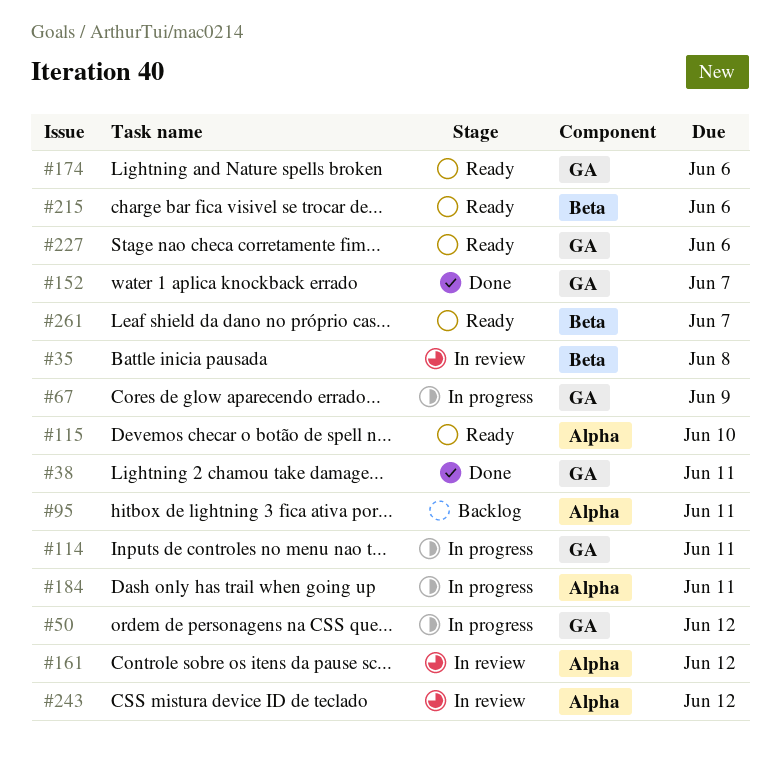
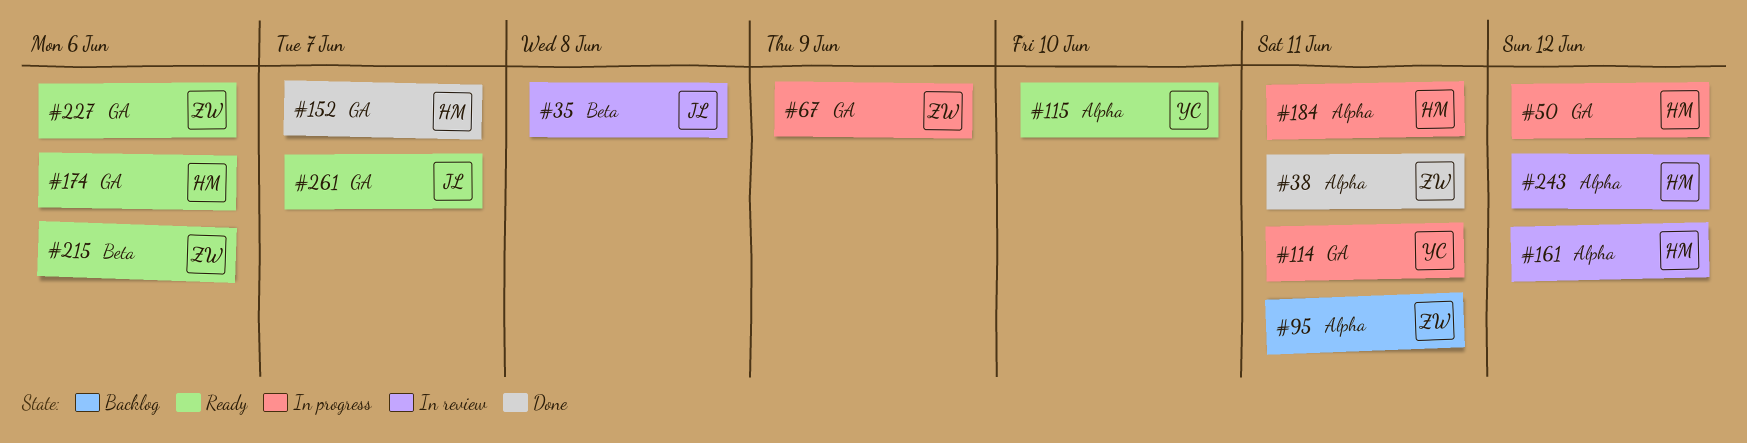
#38, label: GA -> Alpha
#261, label: Beta -> GA

